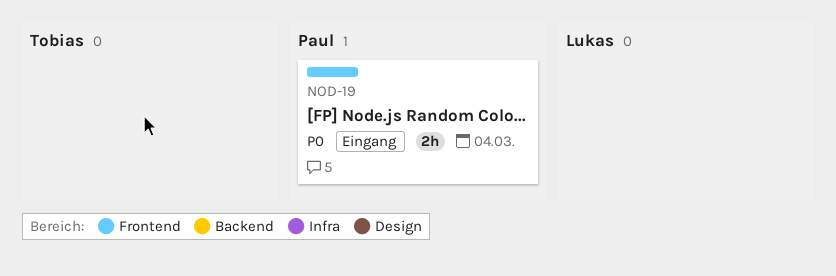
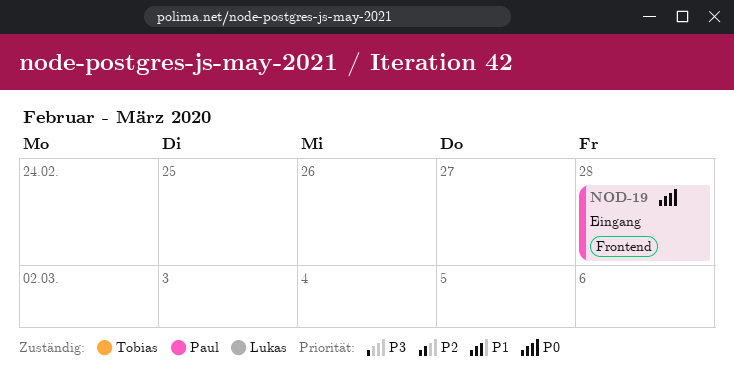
NOD-19, due: Mar 4 -> Feb 28

